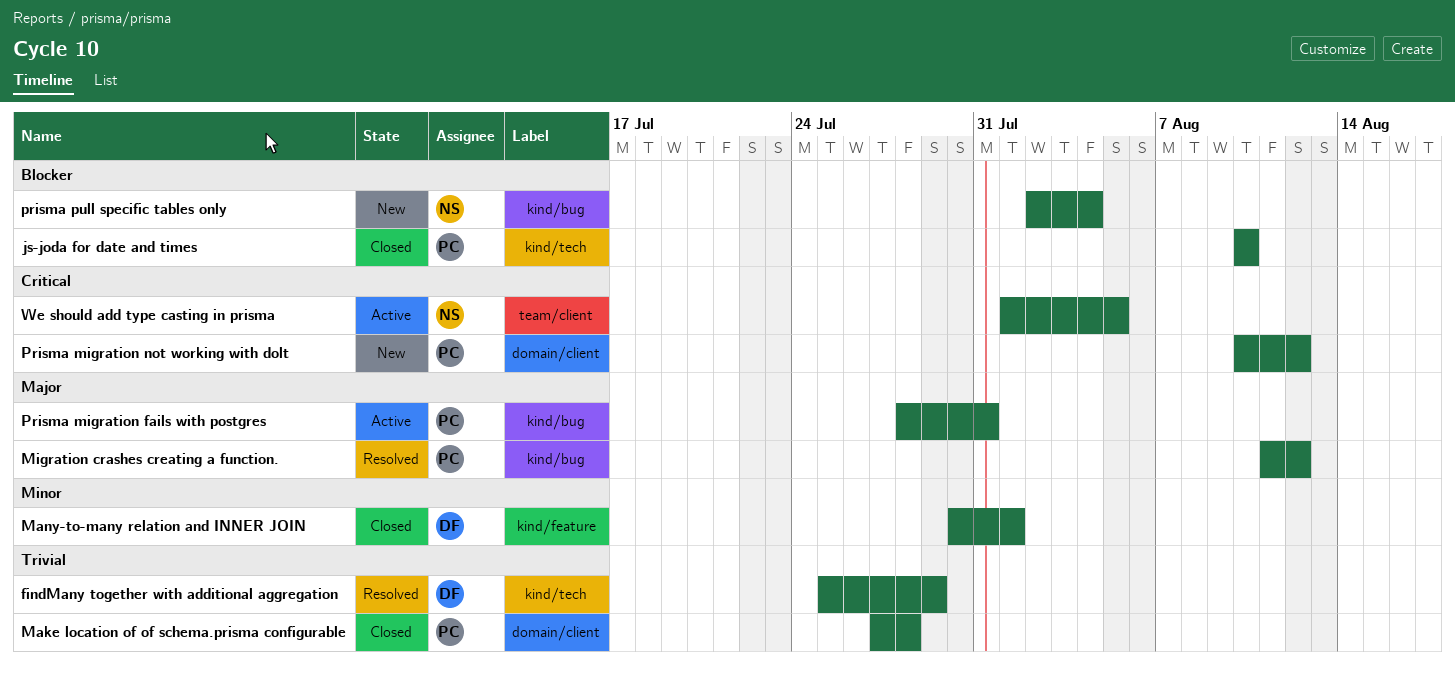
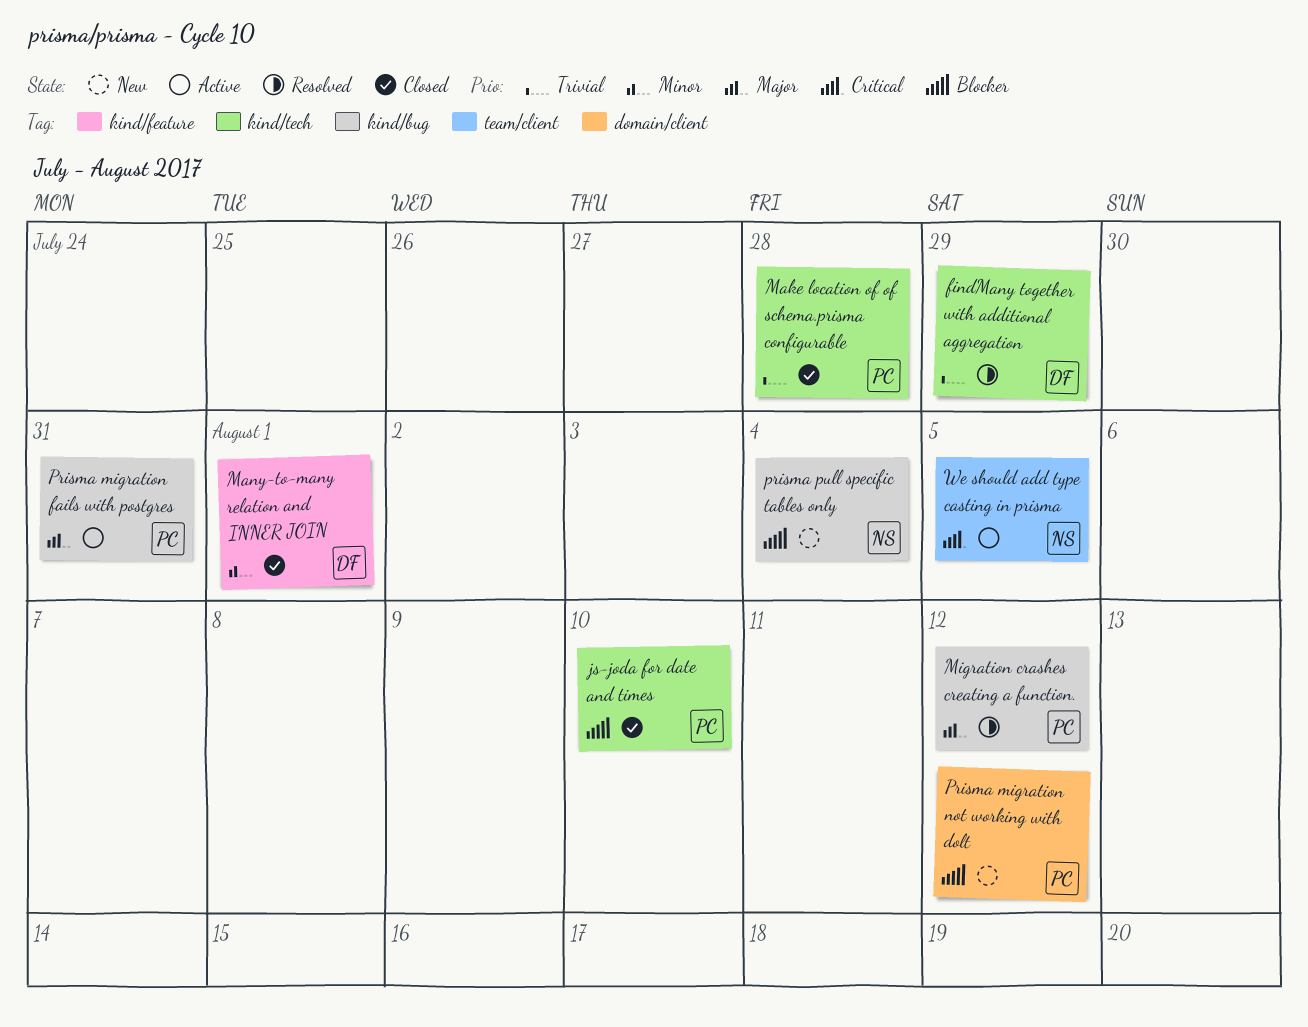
Make location of of schema.prisma configurable, label: domain/client -> kind/tech
Prisma migration not working with dolt, priority: Critical -> Blocker

